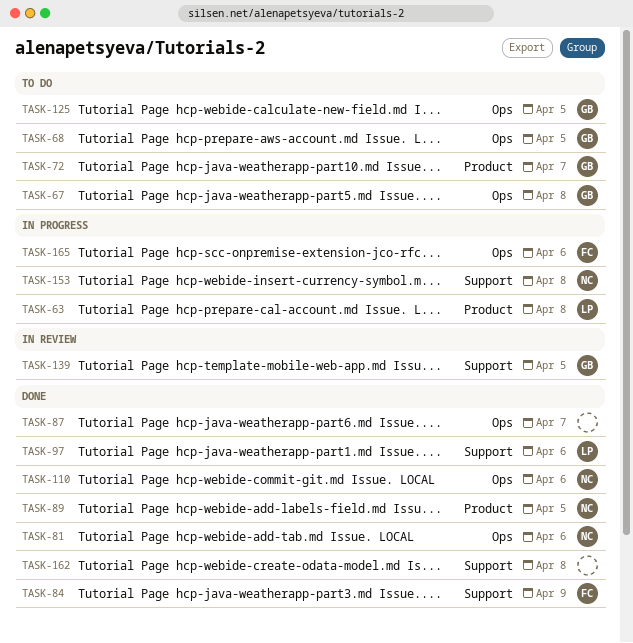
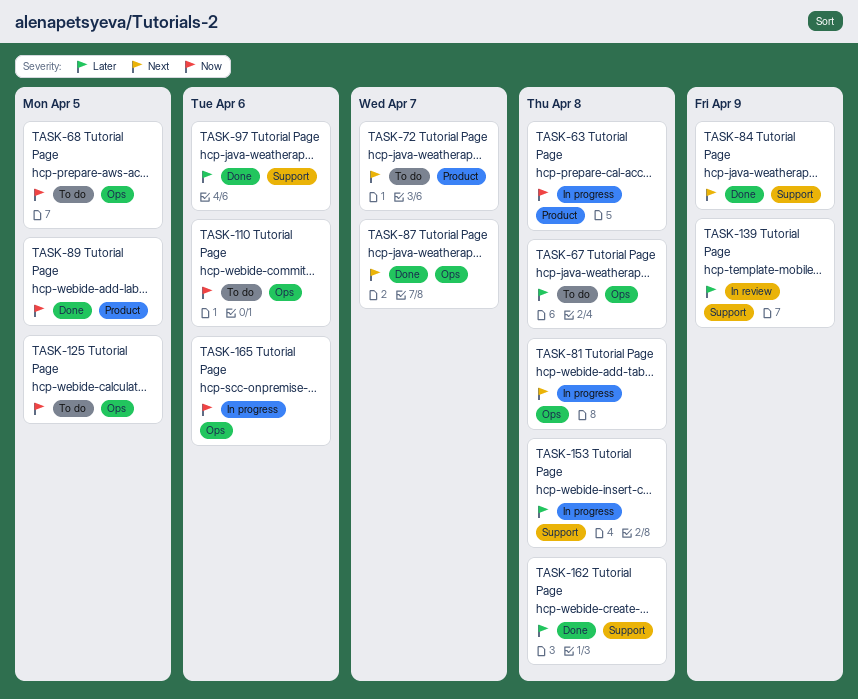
TASK-81, status: Done -> In progress
TASK-81, due: Apr 6 -> Apr 8
TASK-110, status: Done -> To do
TASK-139, due: Apr 5 -> Apr 9

